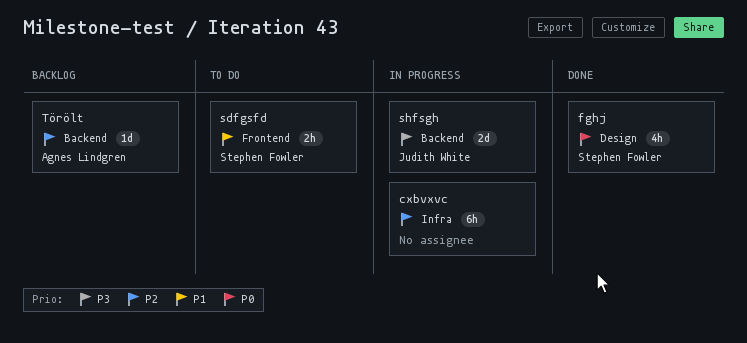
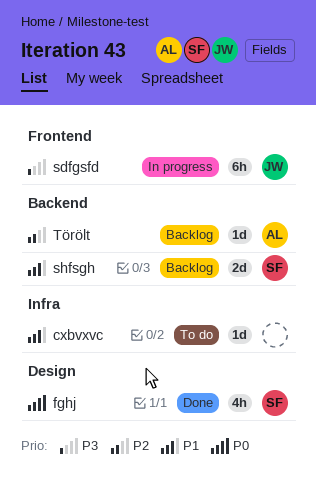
cxbvxvc, status: In progress -> To do
cxbvxvc, priority: P2 -> P1
cxbvxvc, estimate: 6h -> 1d
sdfgsfd, status: To do -> In progress
sdfgsfd, owner: Stephen Fowler -> Judith White
sdfgsfd, priority: P1 -> P3
sdfgsfd, estimate: 2h -> 6h
shfsgh, status: In progress -> Backlog
shfsgh, owner: Judith White -> Stephen Fowler
shfsgh, priority: P3 -> P1

